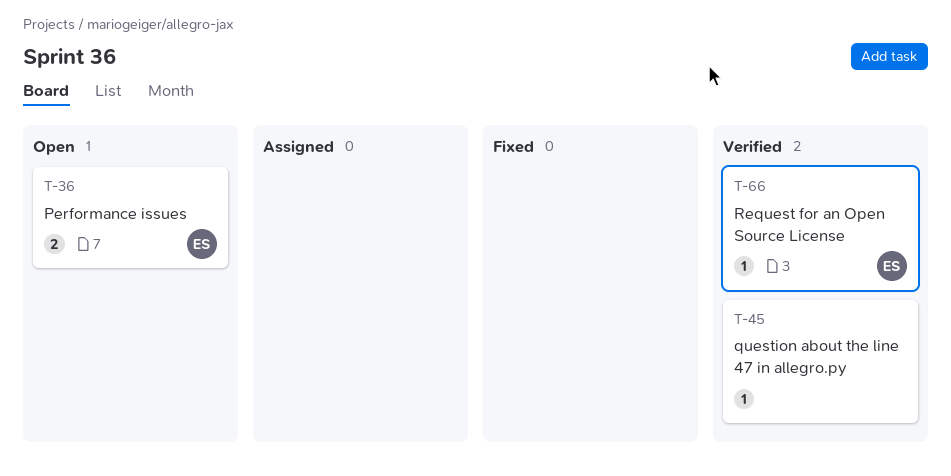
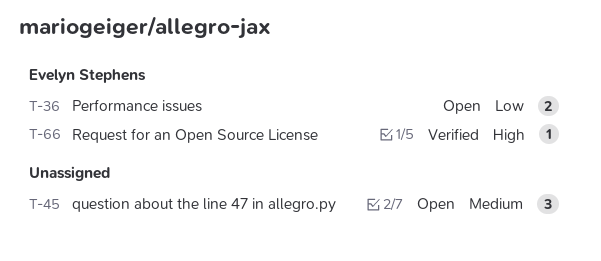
T-45, status: Verified -> Open
T-45, estimate: 1 -> 3

